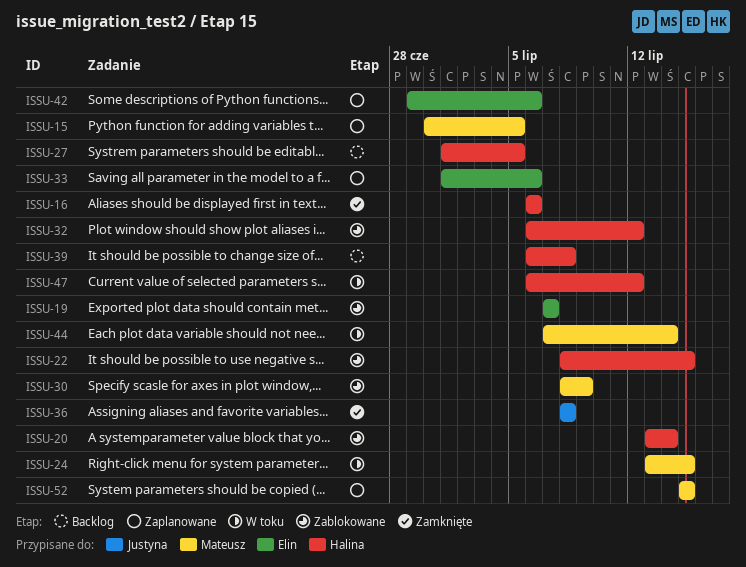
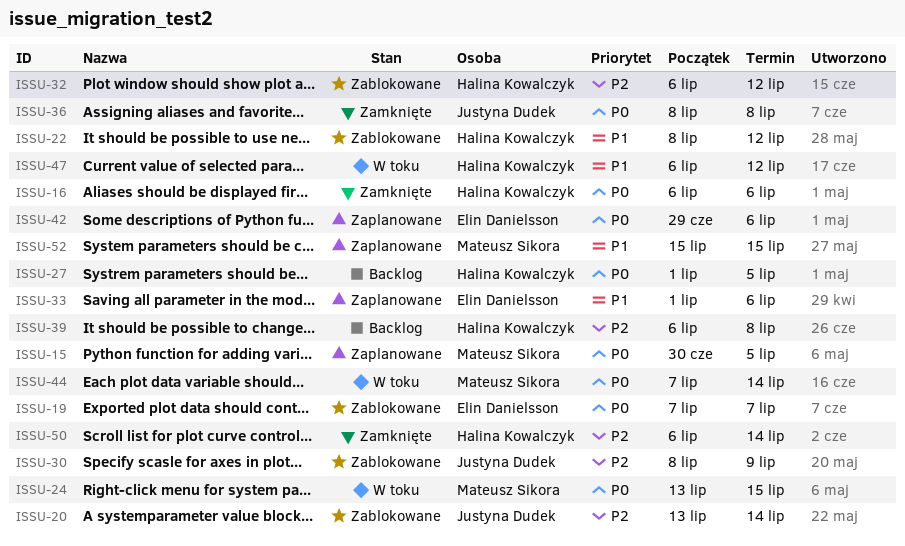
ISSU-20, owner: Halina Kowalczyk -> Justyna Dudek
ISSU-22, due: Jul 15 -> Jul 12
ISSU-30, owner: Mateusz Sikora -> Justyna Dudek
ISSU-50: none -> present

